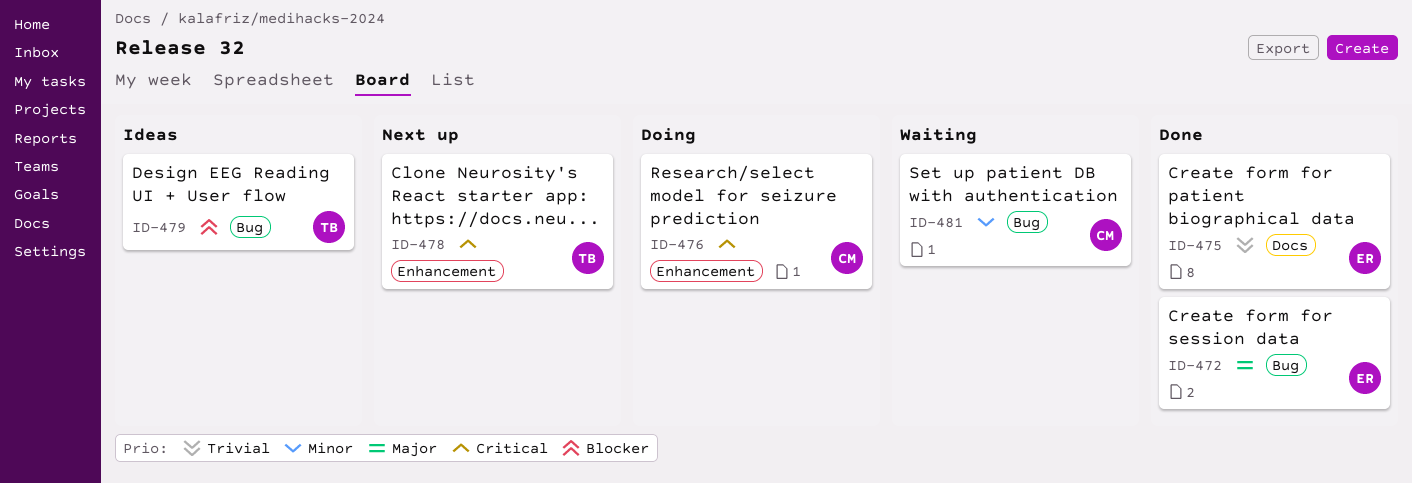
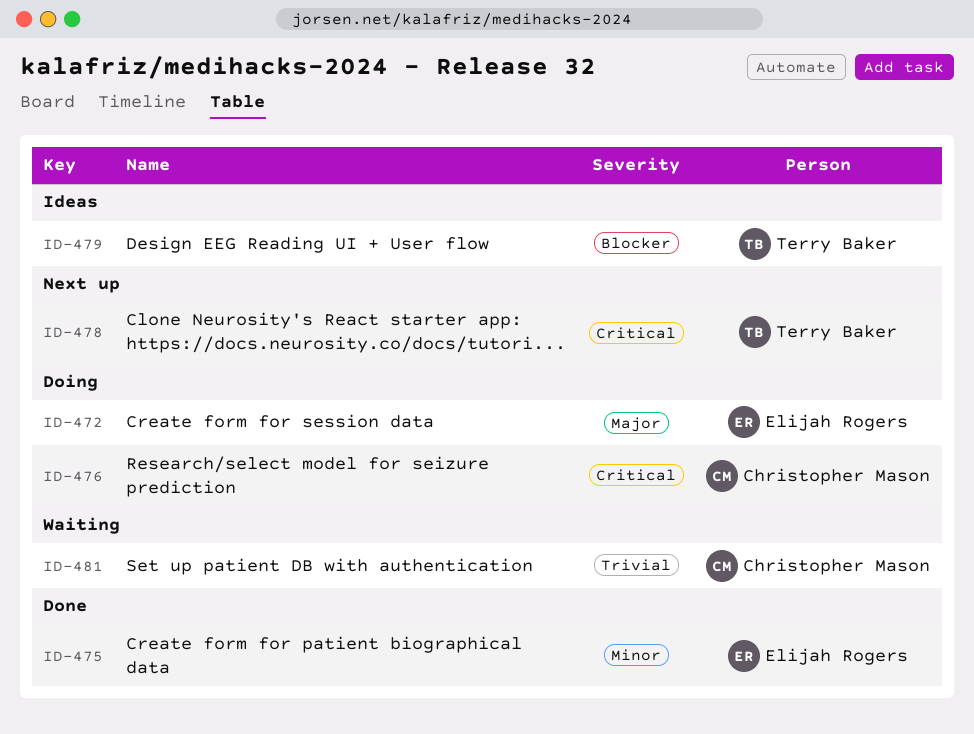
ID-472, status: Done -> Doing
ID-475, priority: Trivial -> Minor
ID-481, priority: Minor -> Trivial

